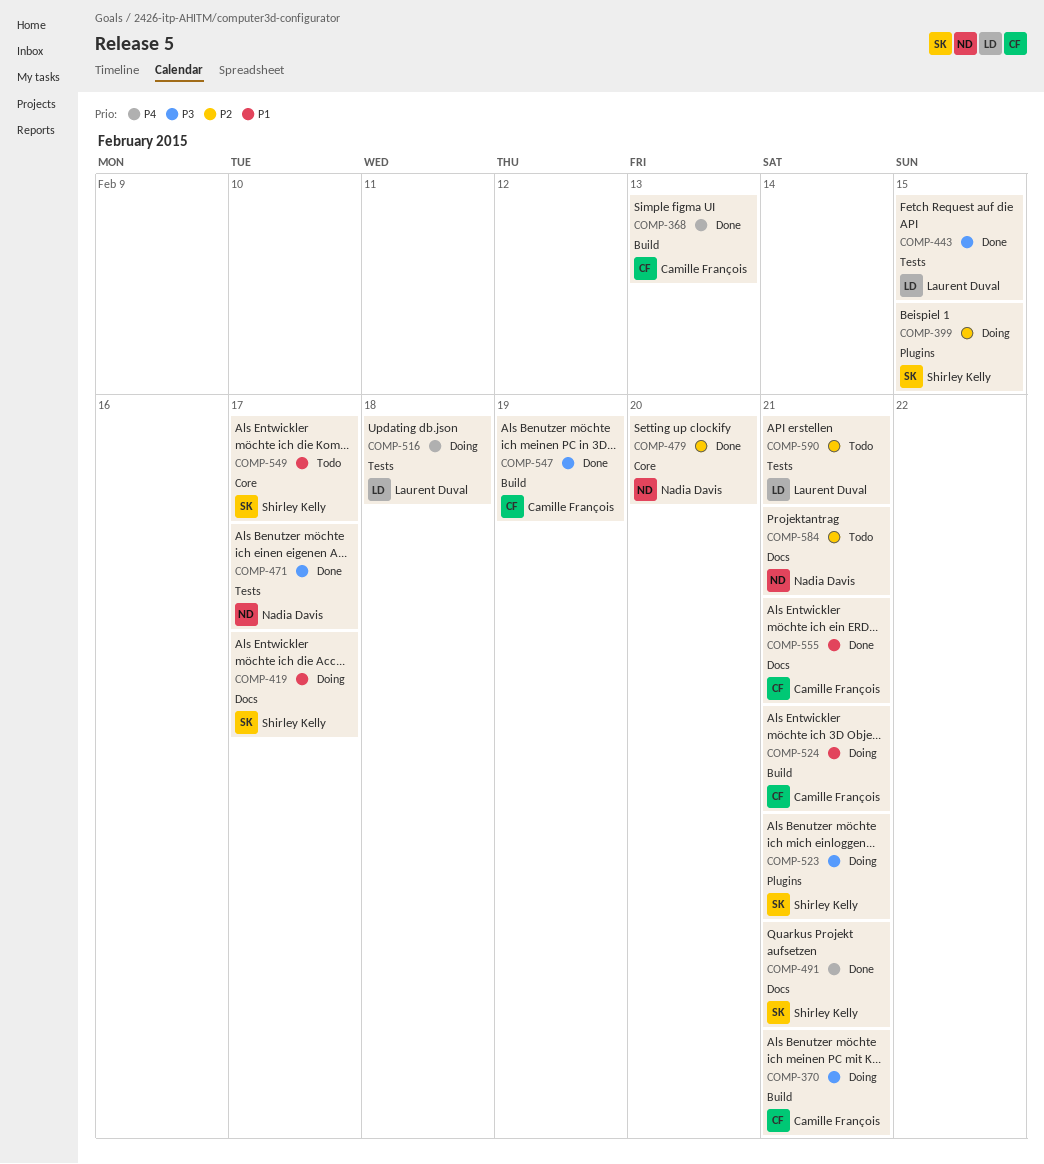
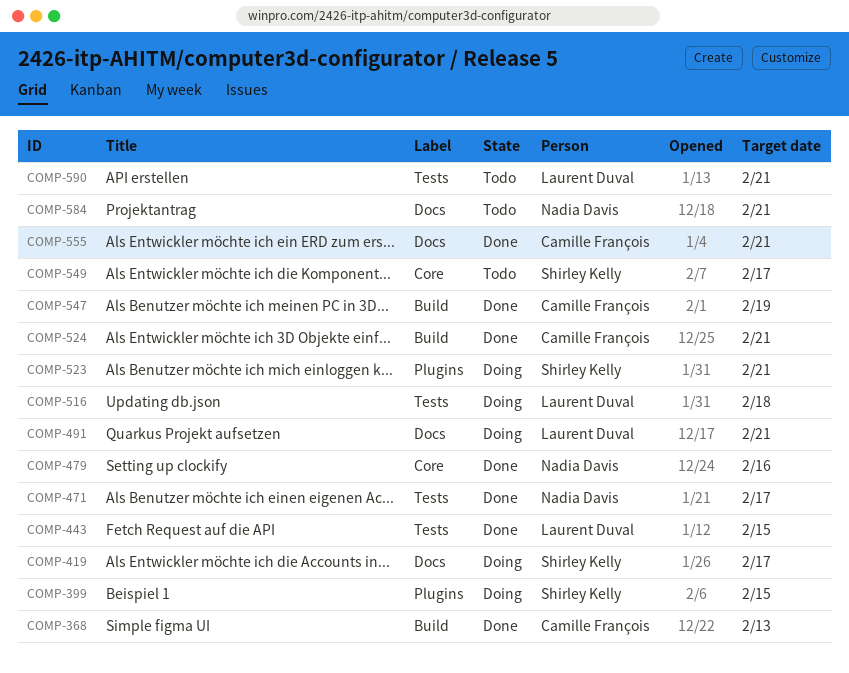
COMP-370: present -> none
COMP-479, due: Feb 20 -> Feb 16
COMP-491, status: Done -> Doing
COMP-491, owner: Shirley Kelly -> Laurent Duval
COMP-524, status: Doing -> Done

